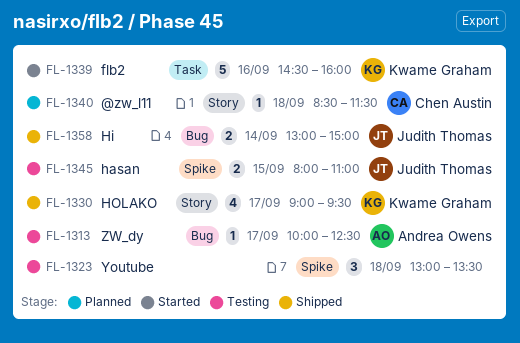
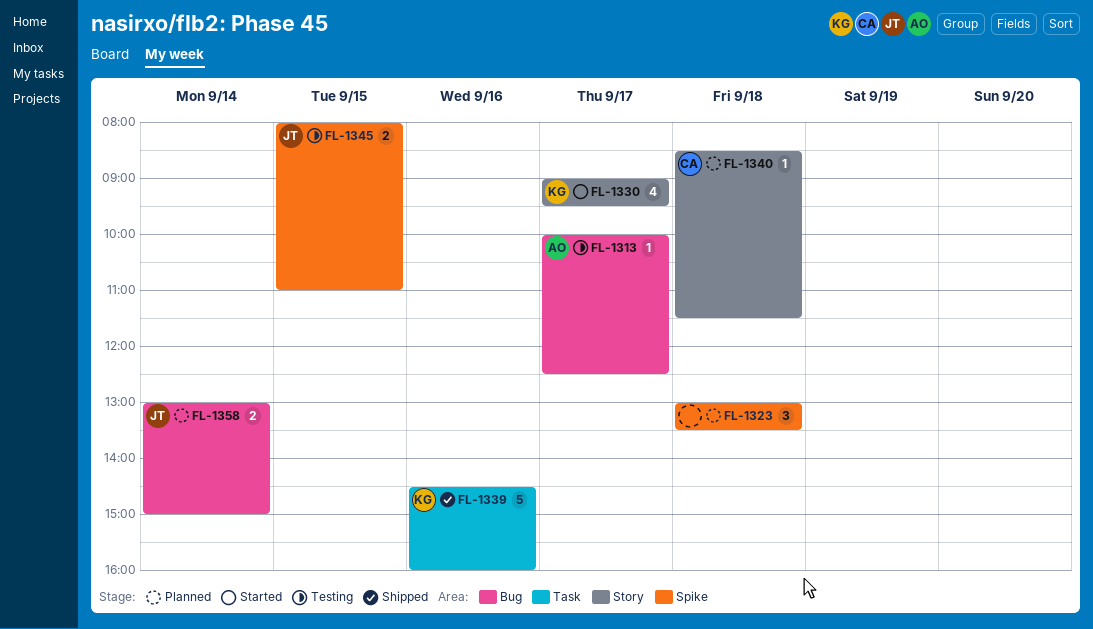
FL-1323, status: Testing -> Planned
FL-1330, status: Shipped -> Started
FL-1339, status: Started -> Shipped
FL-1358, status: Shipped -> Planned

